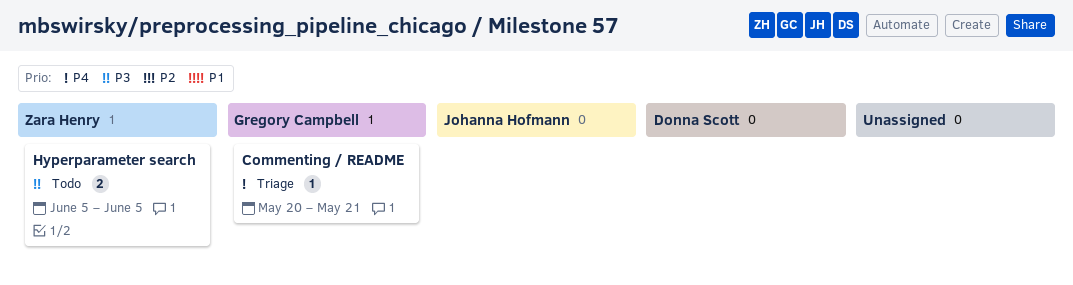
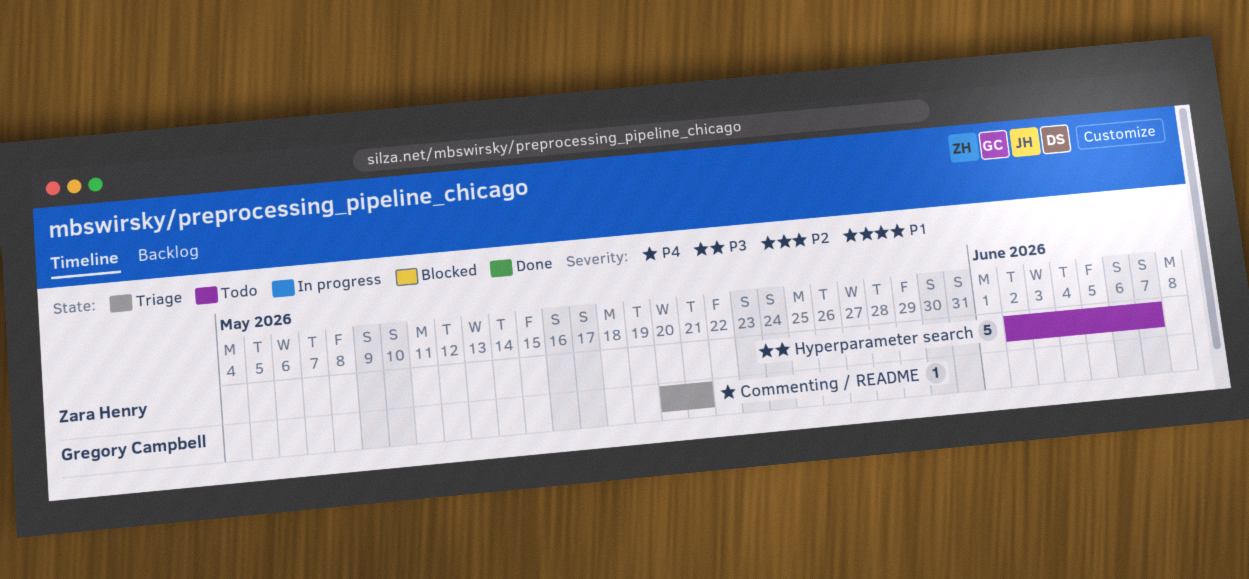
Hyperparameter search, estimate: 2 -> 5
Hyperparameter search, start: Jun 5 -> Jun 2
Hyperparameter search, due: Jun 5 -> Jun 7

